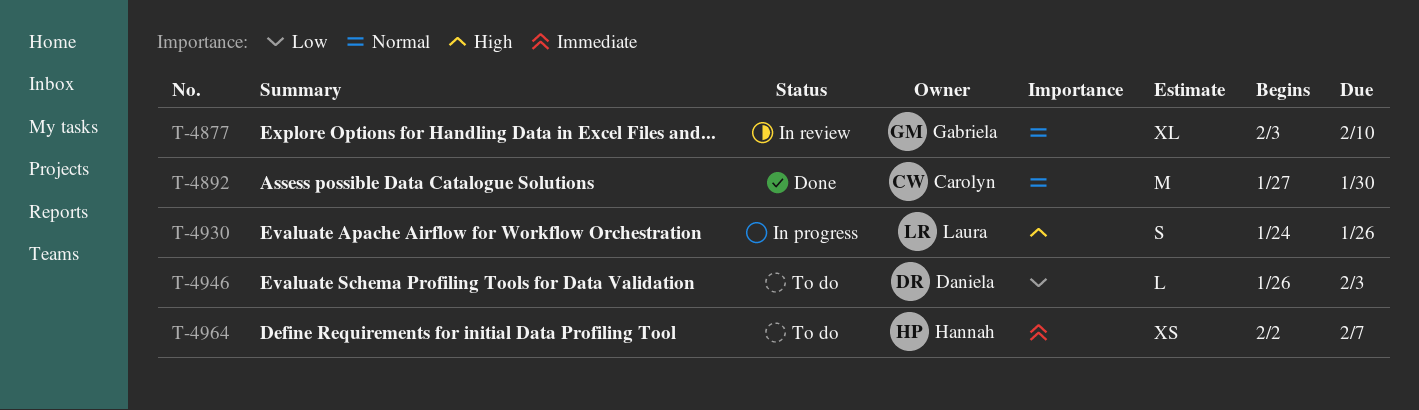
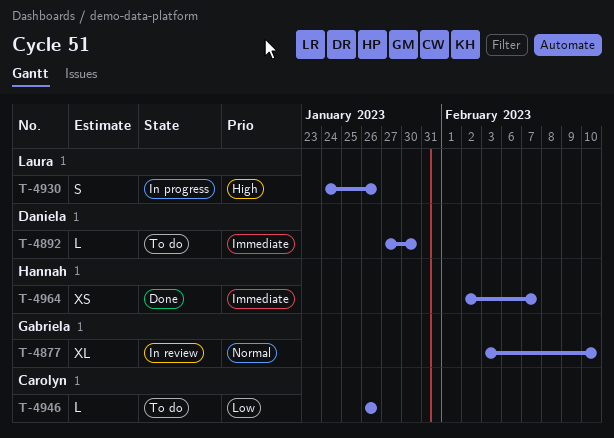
T-4892, status: Done -> To do
T-4892, owner: Carolyn -> Daniela
T-4892, priority: Normal -> Immediate
T-4892, estimate: M -> L
T-4946, owner: Daniela -> Carolyn
T-4946, due: Feb 3 -> Jan 26
T-4964, status: To do -> Done

